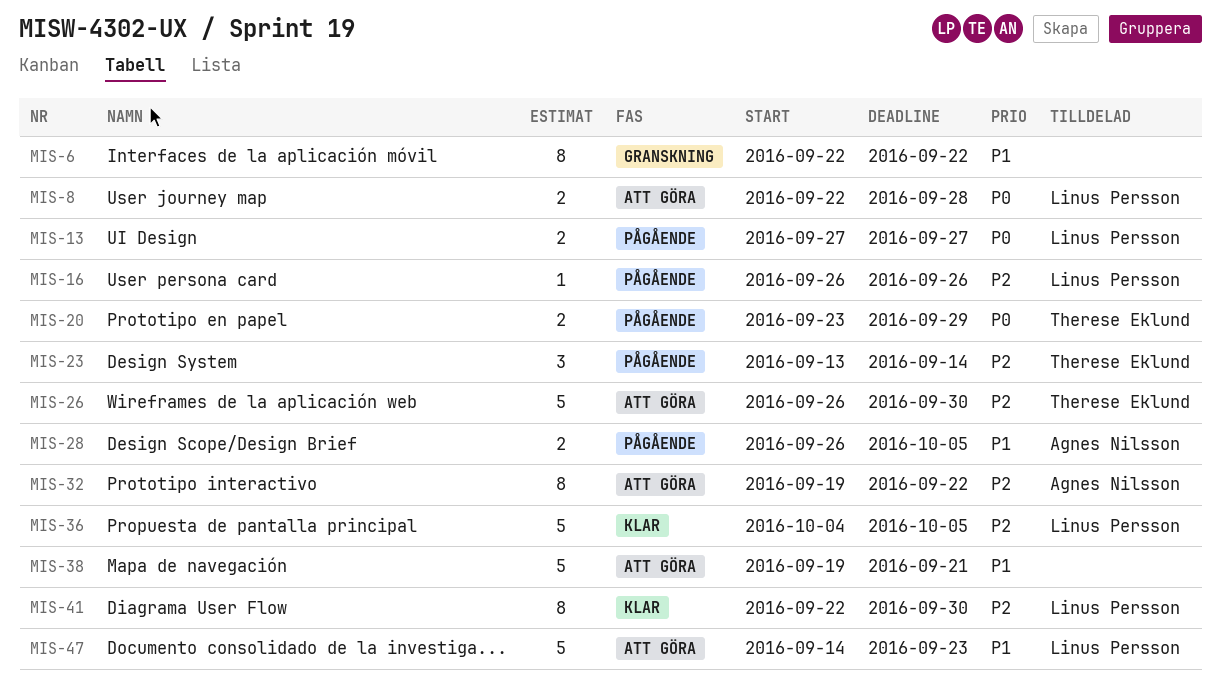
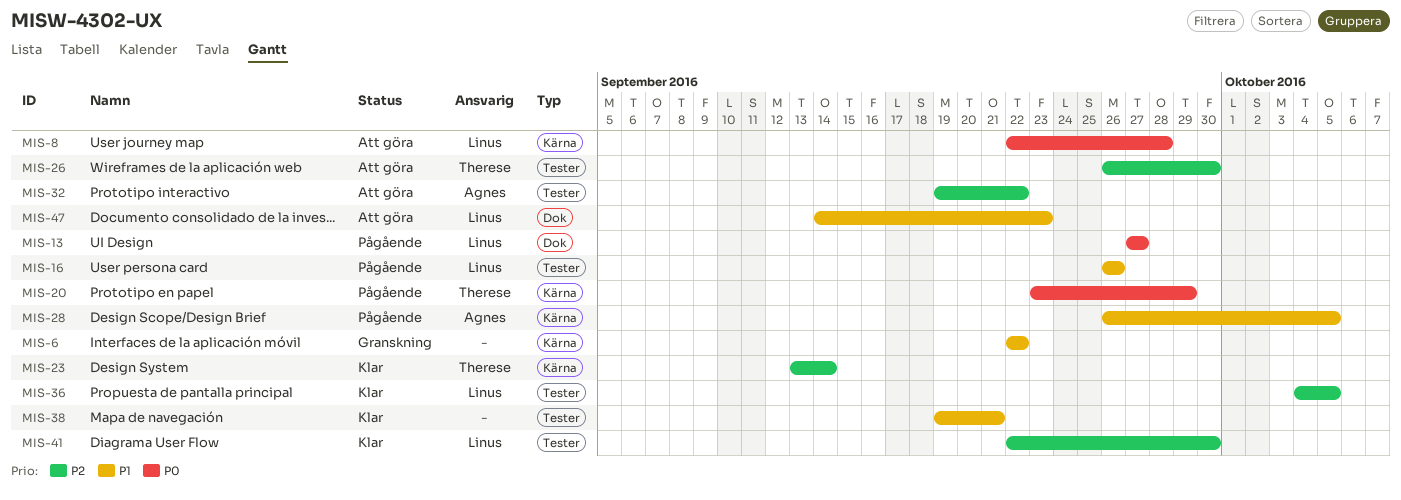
MIS-16, priority: P2 -> P1
MIS-23, status: Pågående -> Klar
MIS-38, status: Att göra -> Klar

